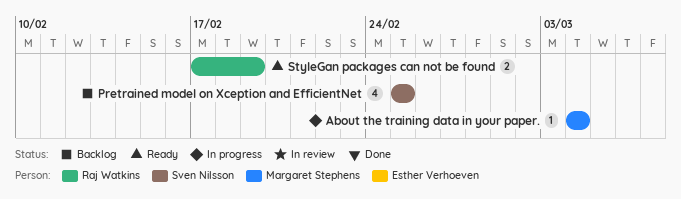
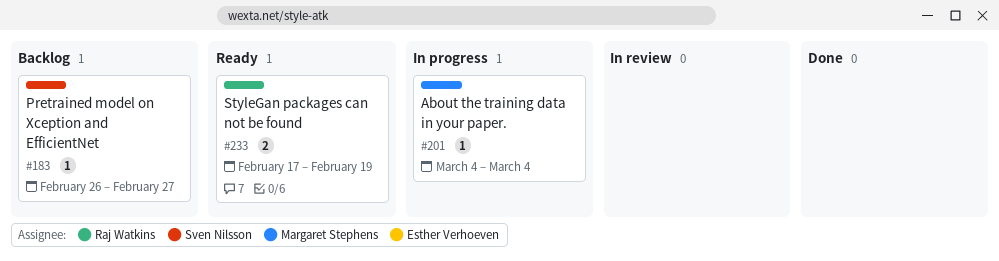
Pretrained model on Xception and EfficientNet, estimate: 4 -> 1
Pretrained model on Xception and EfficientNet, start: Feb 25 -> Feb 26
Pretrained model on Xception and EfficientNet, due: Feb 25 -> Feb 27

